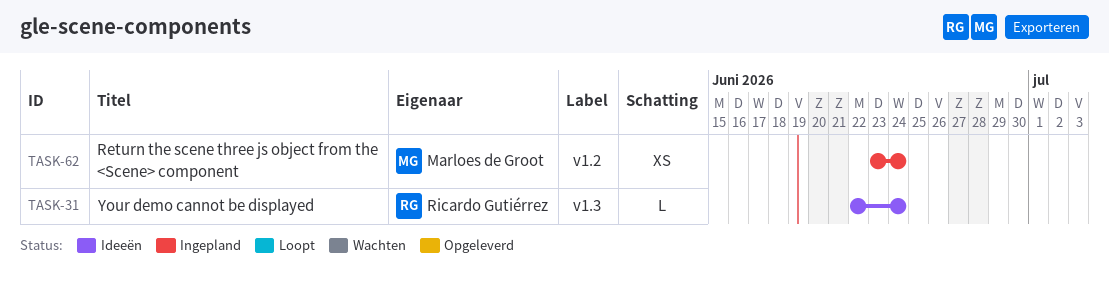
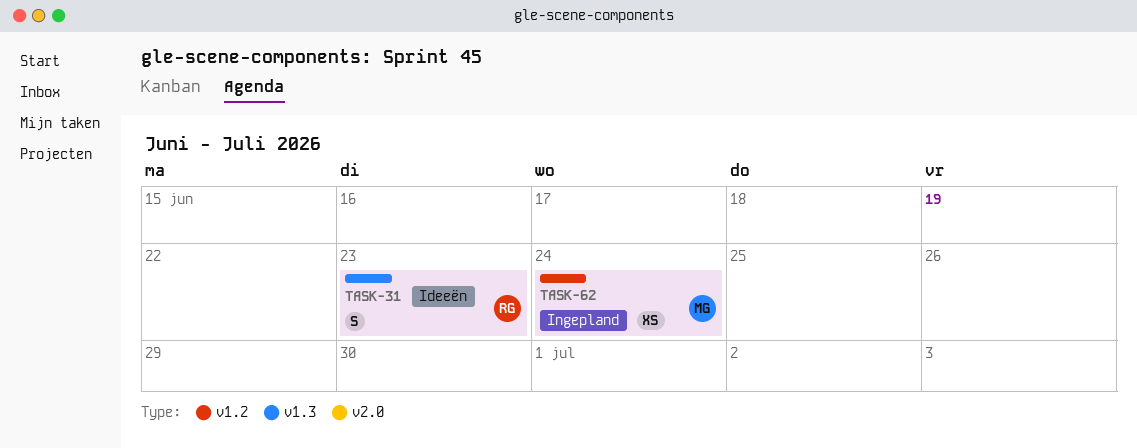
TASK-31, estimate: L -> S
TASK-31, due: Jun 24 -> Jun 23

